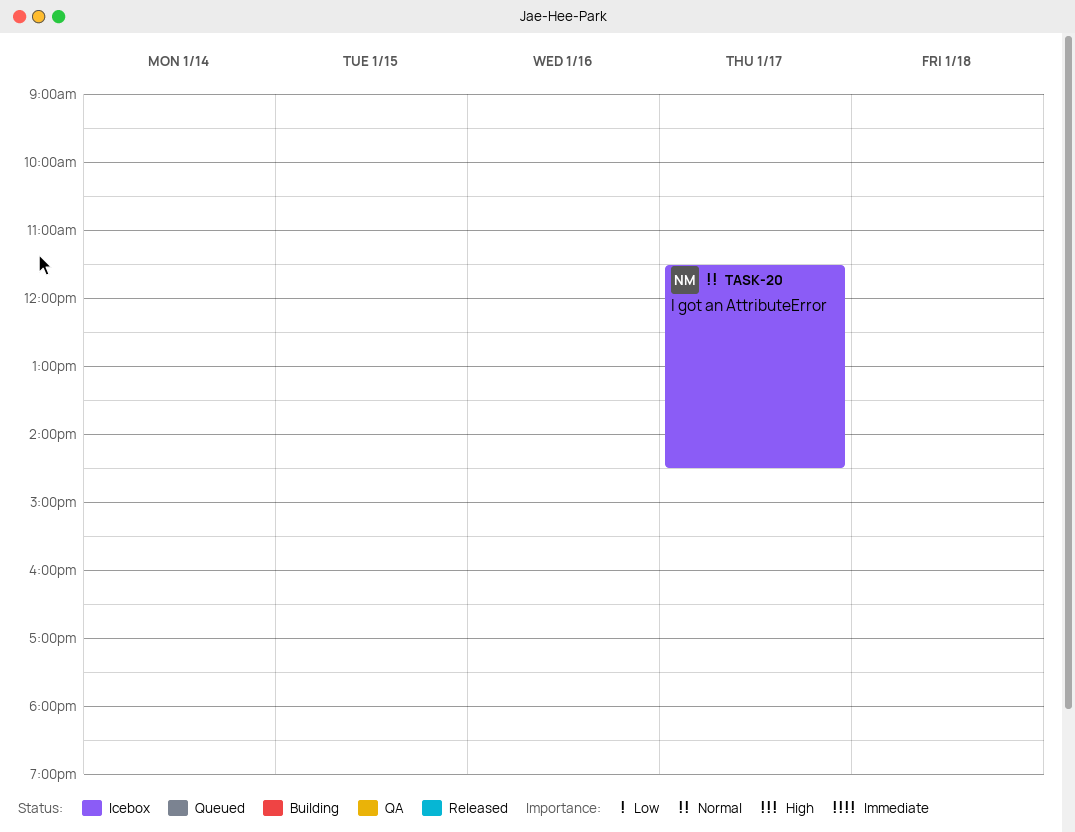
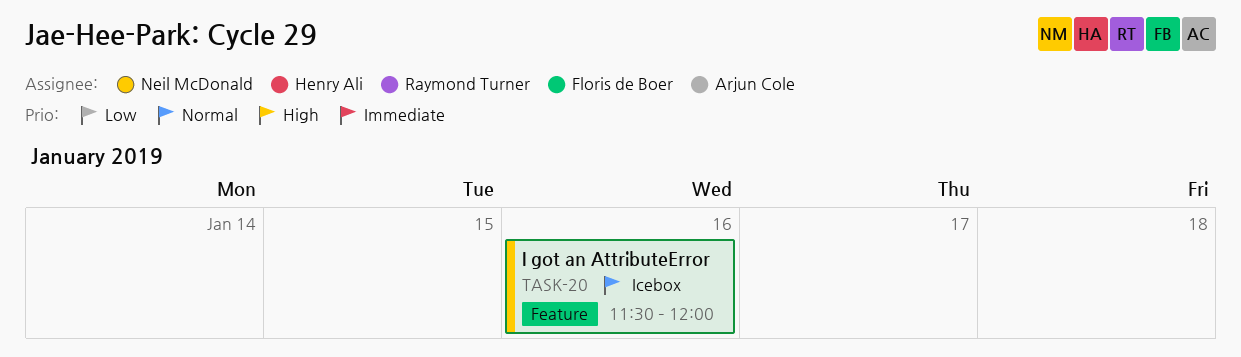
TASK-20, day: Jan 17 -> Jan 16
TASK-20, ends: 14:30 -> 12:00

